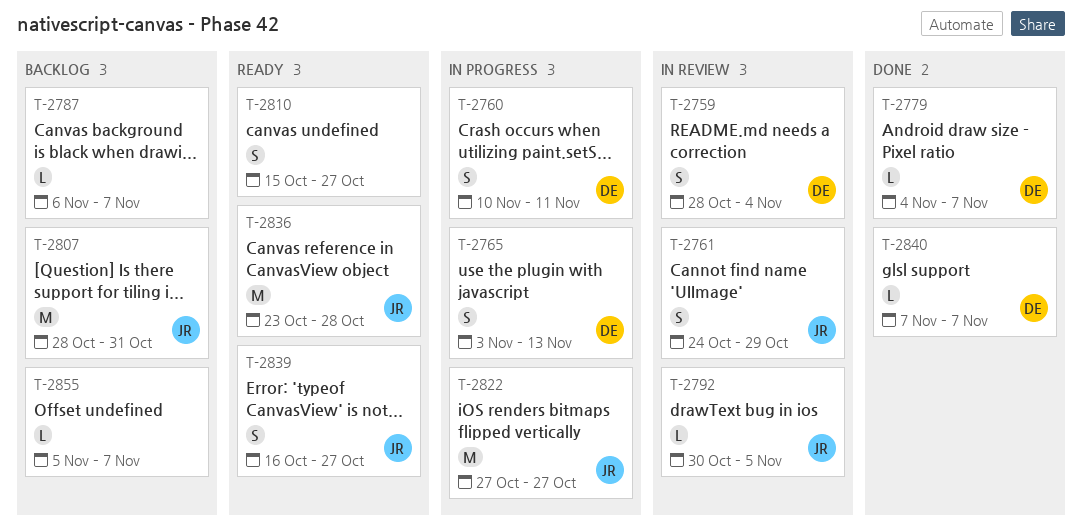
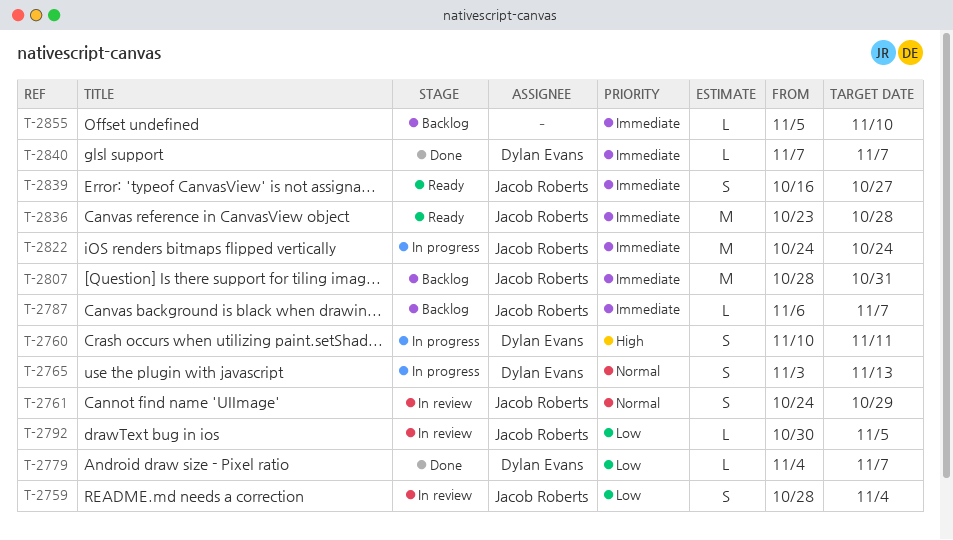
T-2759, owner: Dylan Evans -> Jacob Roberts
T-2787, owner: none -> Jacob Roberts
T-2810: present -> none
T-2822, start: Oct 27 -> Oct 24
T-2822, due: Oct 27 -> Oct 24
T-2855, due: Nov 7 -> Nov 10

